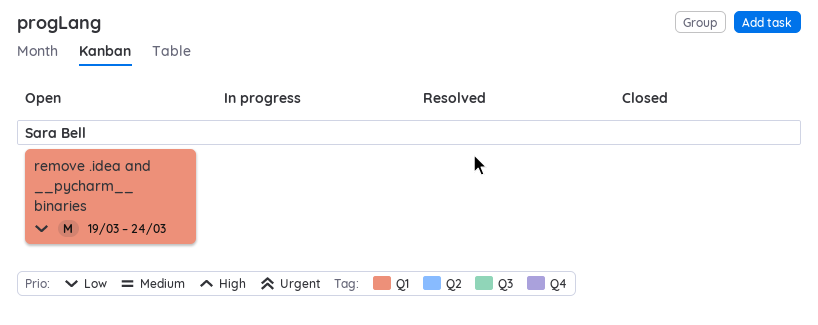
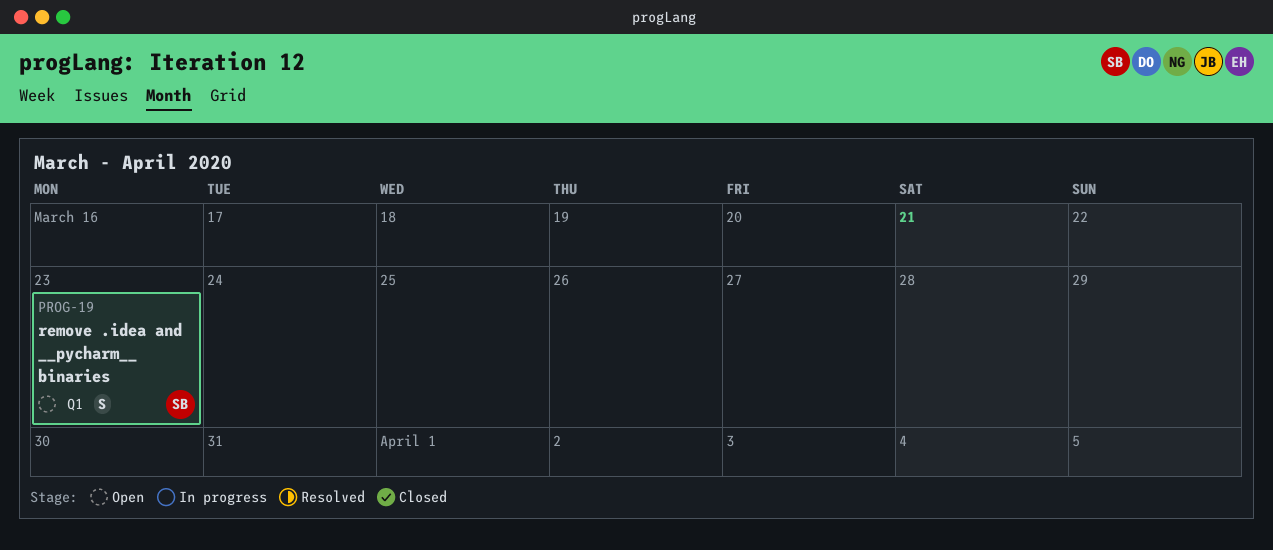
remove .idea and __pycharm__ binaries, estimate: M -> S
remove .idea and __pycharm__ binaries, due: Mar 24 -> Mar 23

